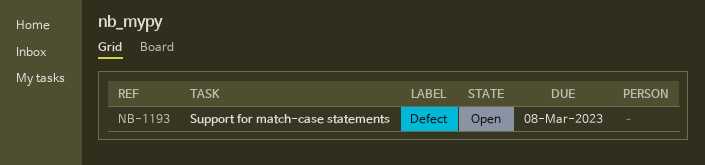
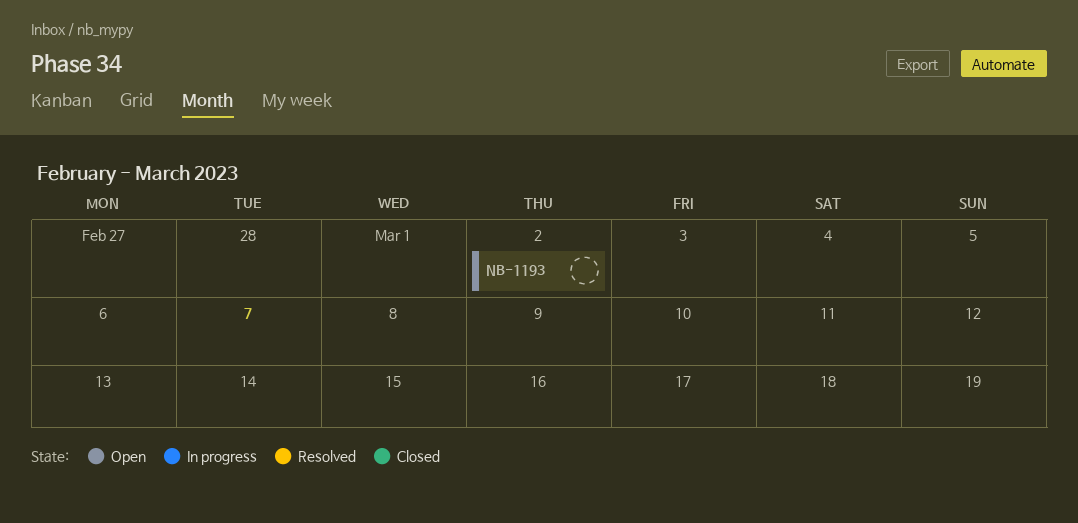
NB-1193, due: Mar 8 -> Mar 2

